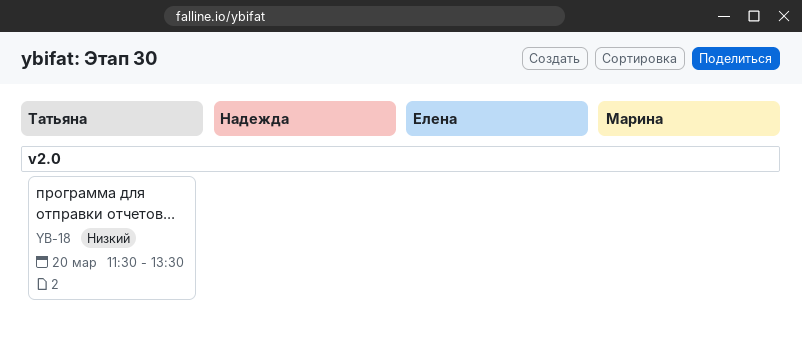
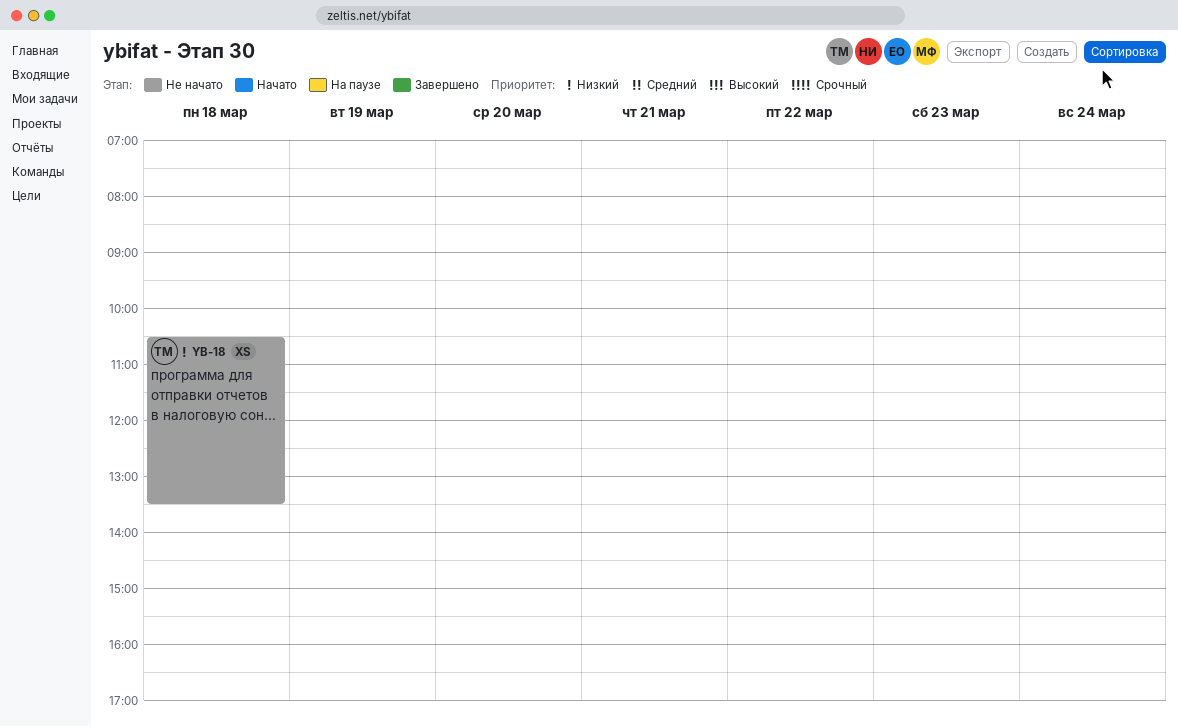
YB-18, day: Mar 20 -> Mar 18
YB-18, begins: 11:30 -> 10:30

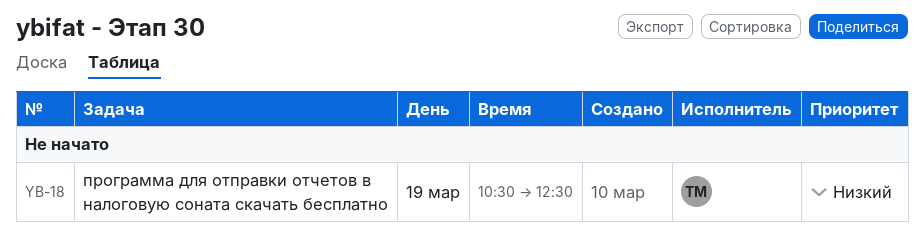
YB-18, day: Mar 18 -> Mar 19
YB-18, ends: 13:30 -> 12:30

